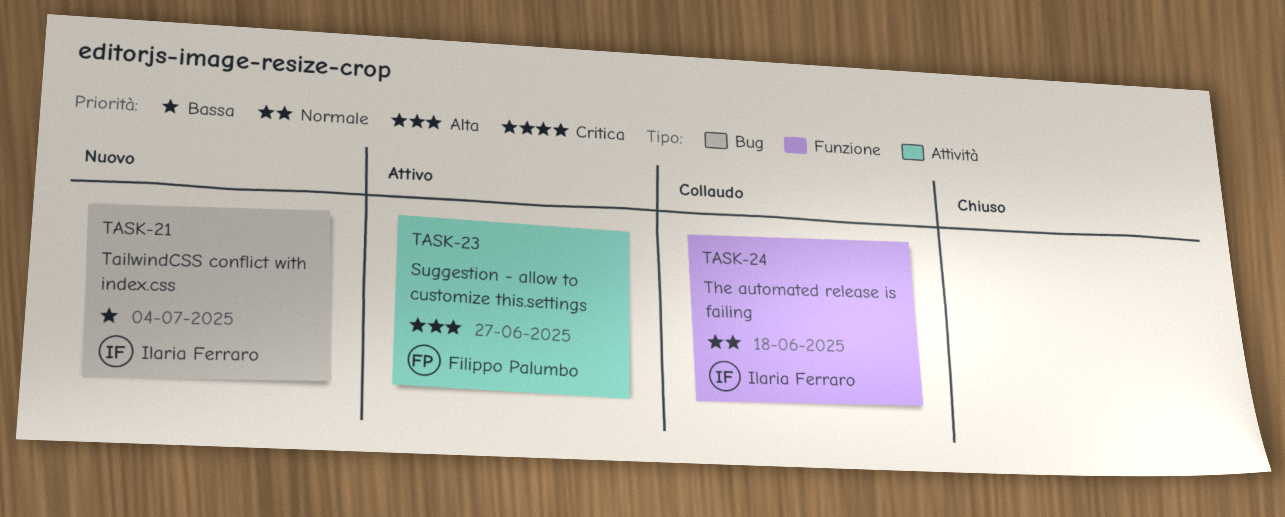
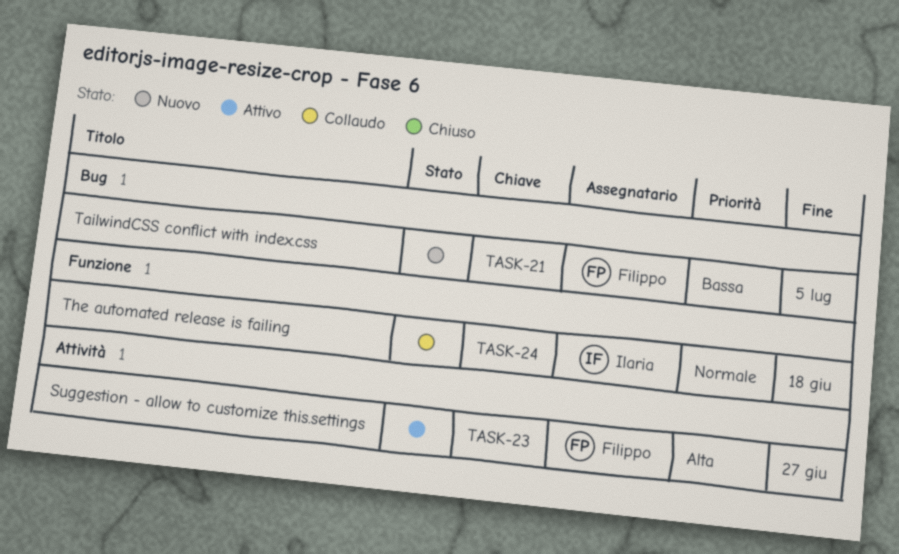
TASK-21, owner: Ilaria Ferraro -> Filippo Palumbo
TASK-21, due: Jul 4 -> Jul 5

